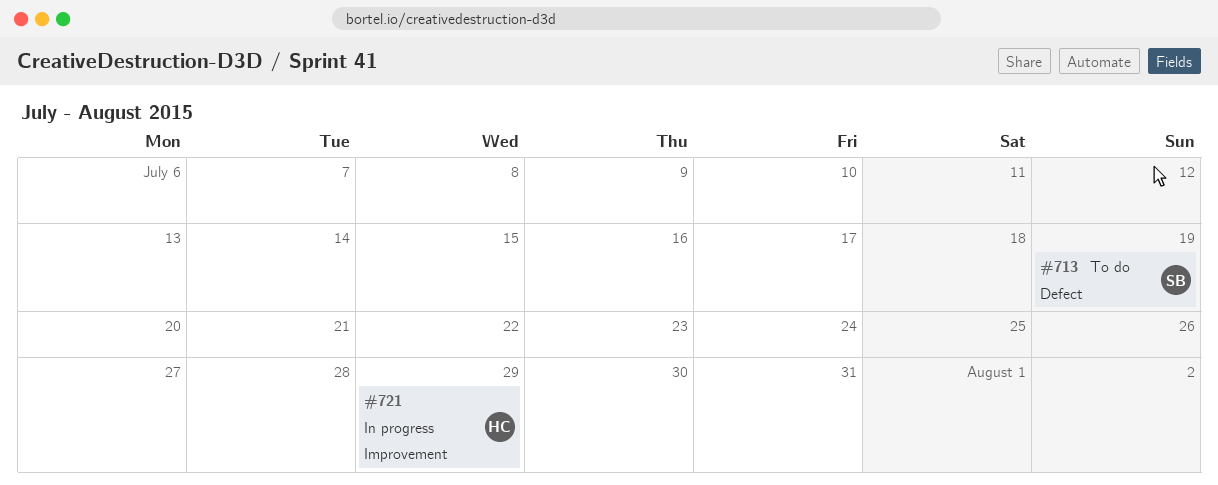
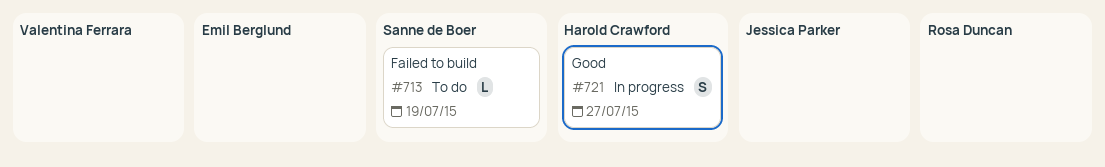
#721, due: Jul 29 -> Jul 27

